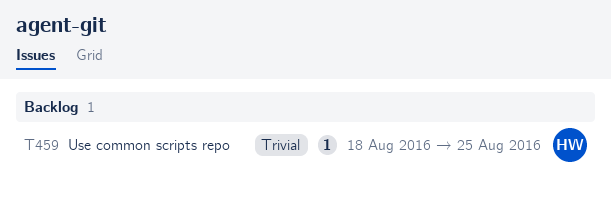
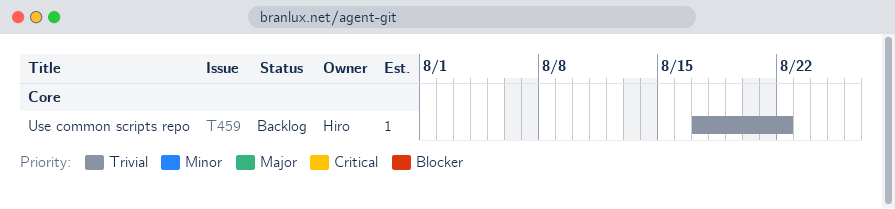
T459, start: Aug 18 -> Aug 17
T459, due: Aug 25 -> Aug 22

